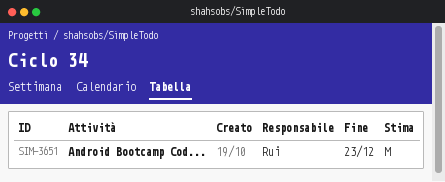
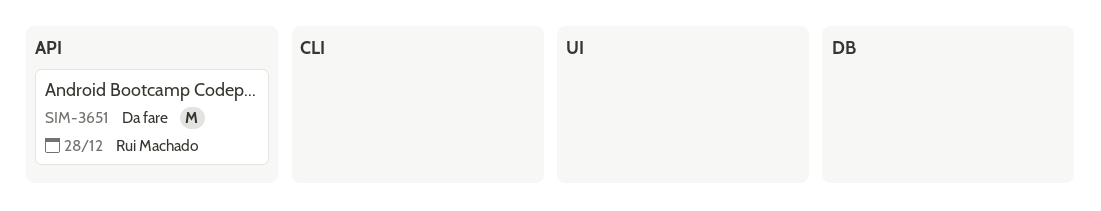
SIM-3651, due: Dec 23 -> Dec 28

